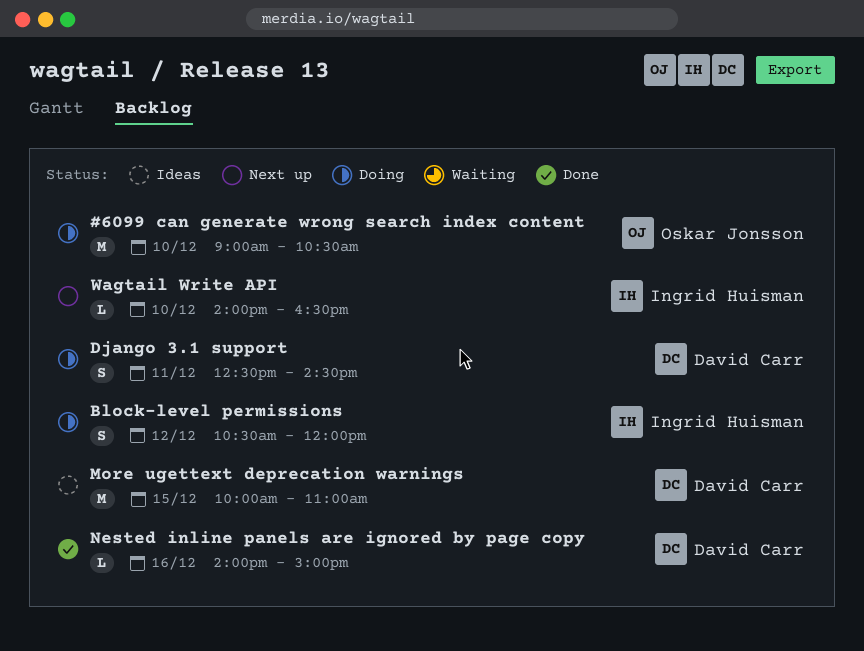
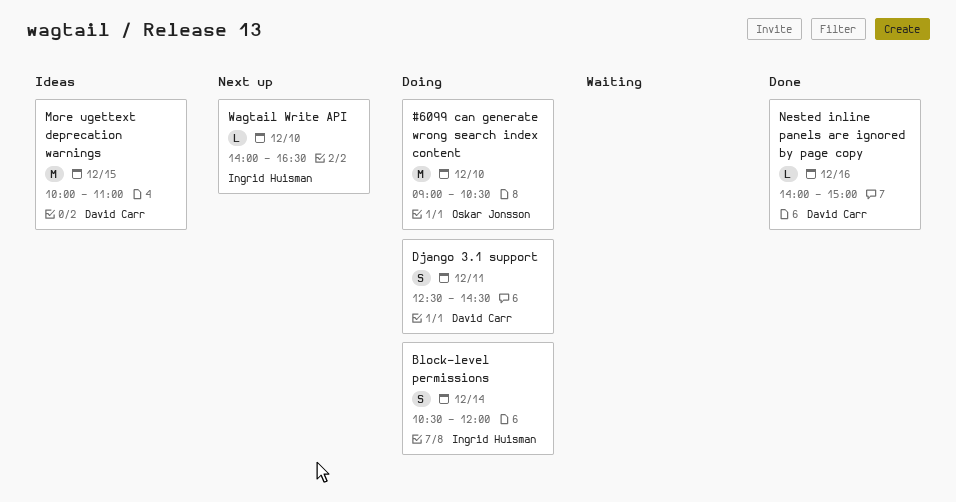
Block-level permissions, day: Dec 12 -> Dec 14

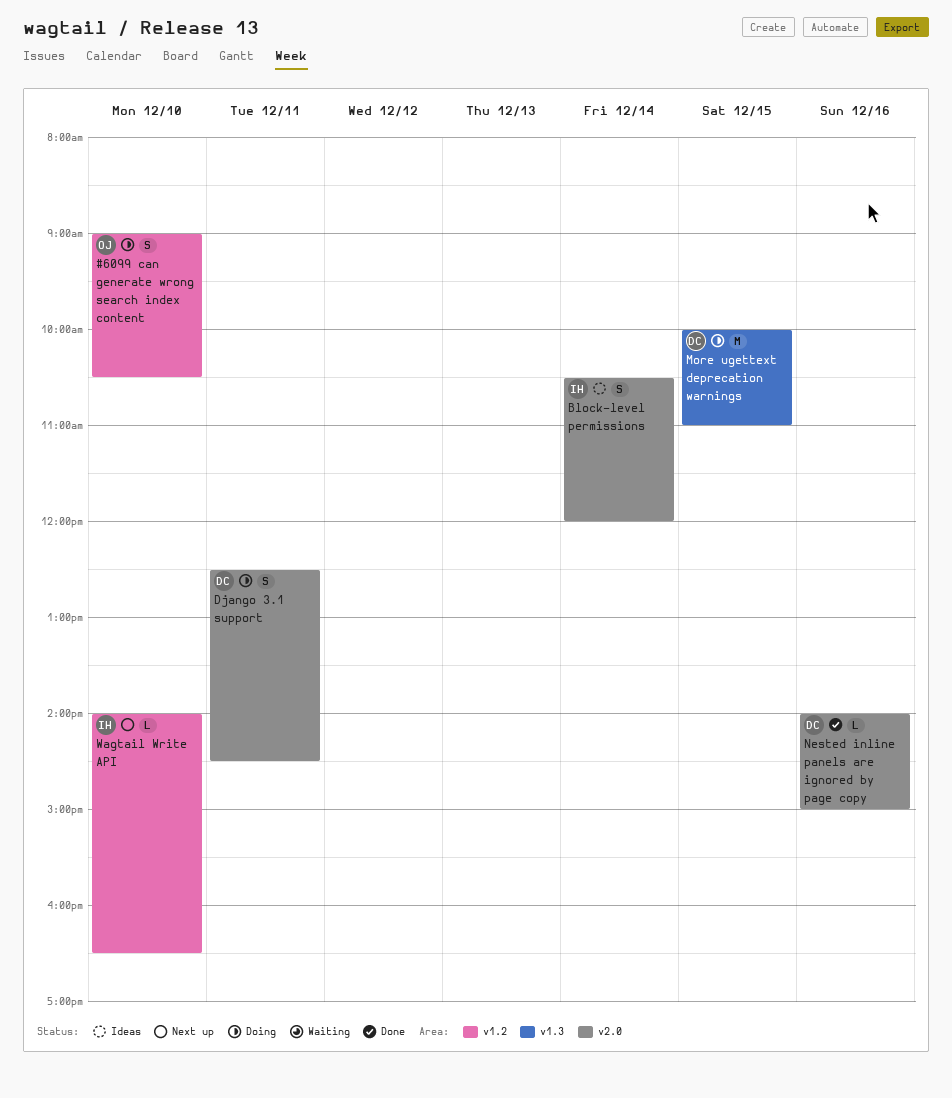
#6099 can generate wrong search index content, estimate: M -> S
Block-level permissions, status: Doing -> Ideas
More ugettext deprecation warnings, status: Ideas -> Doing

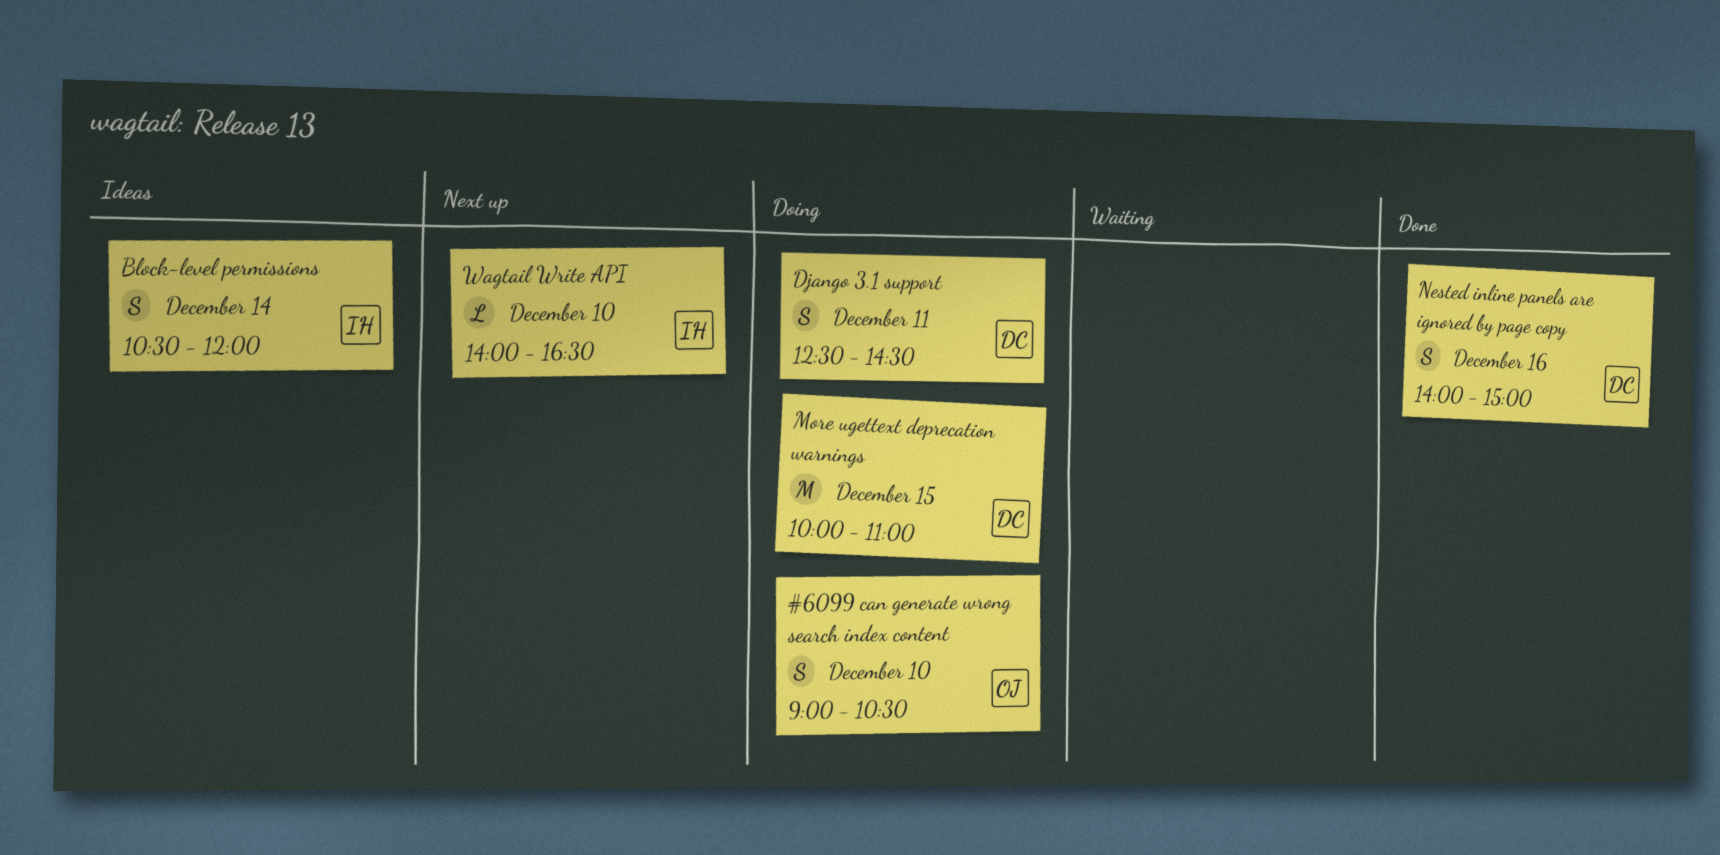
Nested inline panels are ignored by page copy, estimate: L -> S

